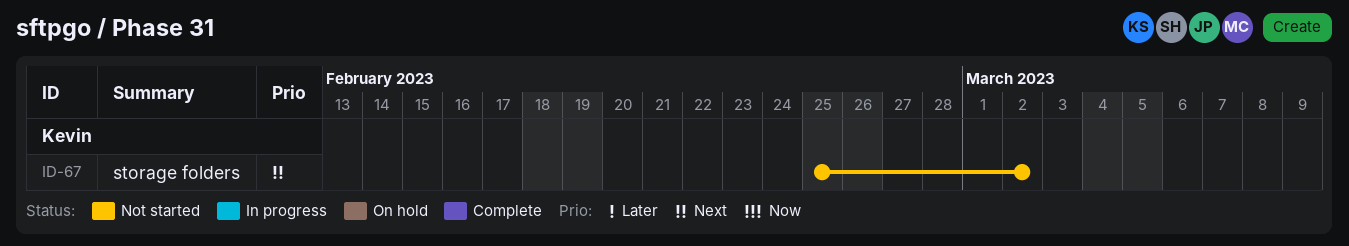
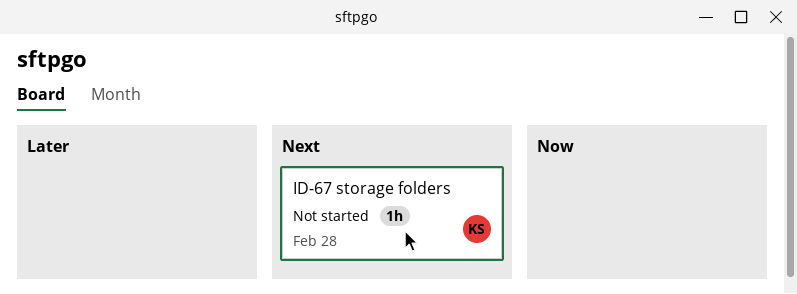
ID-67, due: Mar 2 -> Feb 28

